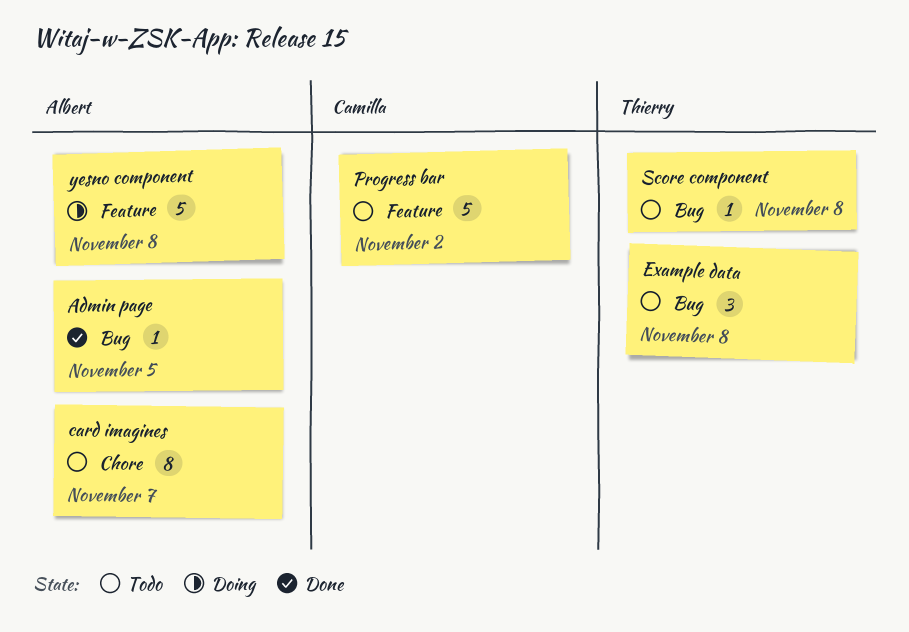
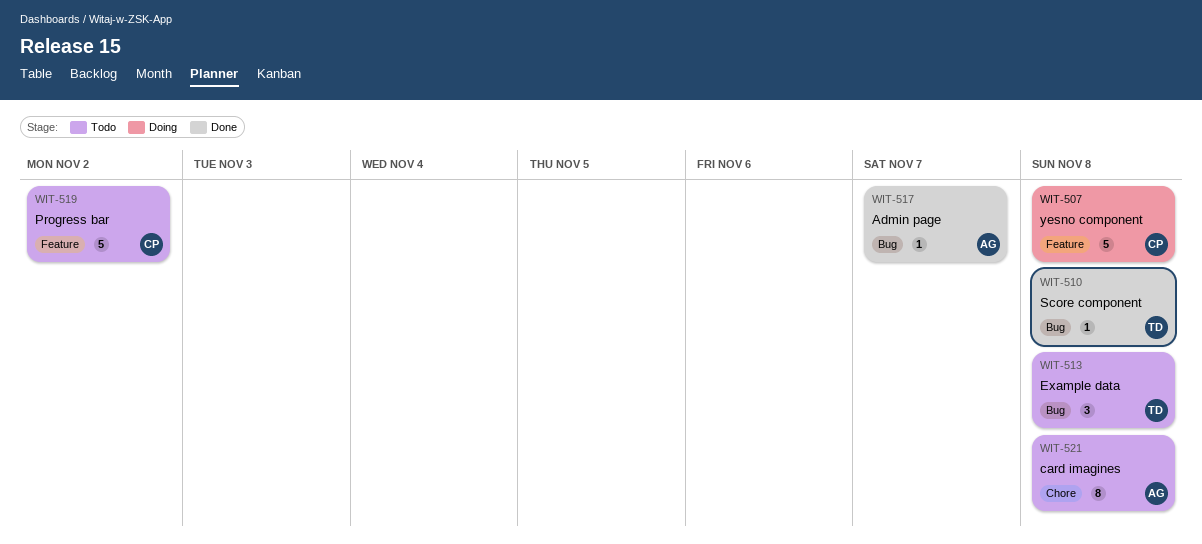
Admin page, due: Nov 5 -> Nov 7
card imagines, due: Nov 7 -> Nov 8
Score component, status: Todo -> Done
yesno component, owner: Albert -> Camilla

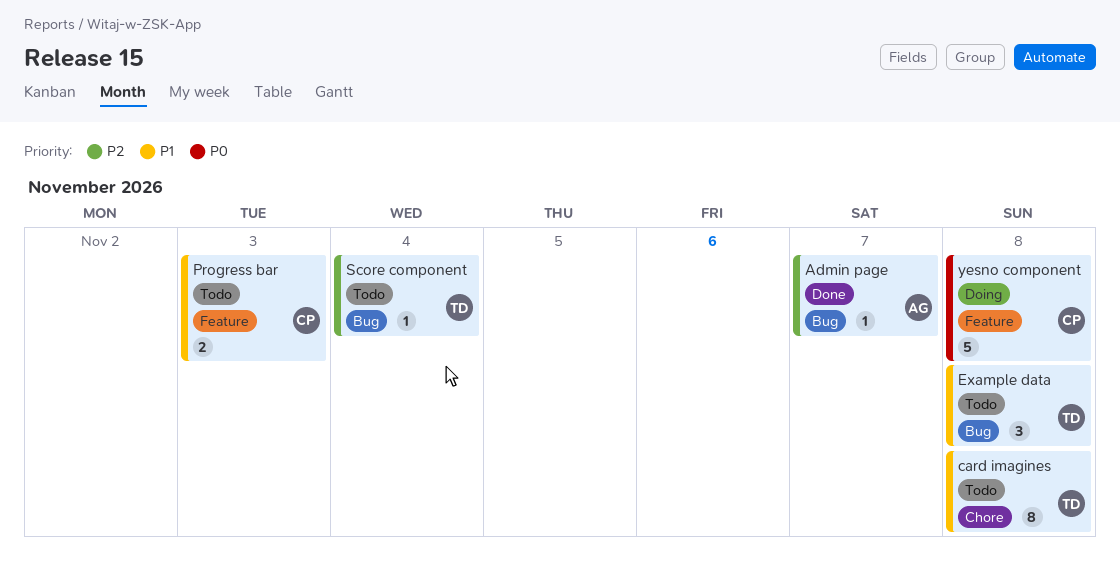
card imagines, owner: AG -> TD
Progress bar, estimate: 5 -> 2
Progress bar, due: Nov 2 -> Nov 3
Score component, status: Done -> Todo
Score component, due: Nov 8 -> Nov 4

